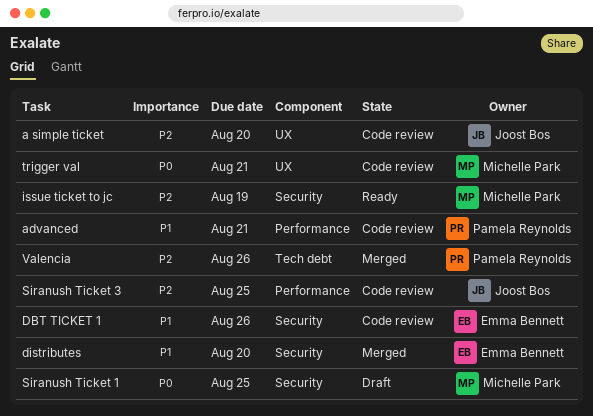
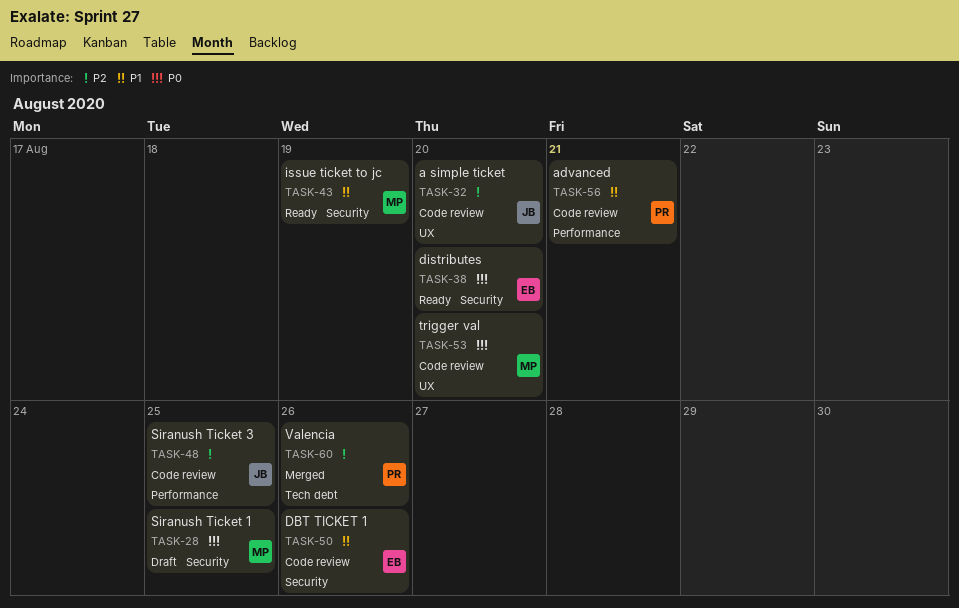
distributes, status: Merged -> Ready
distributes, priority: P1 -> P0
issue ticket to jc, priority: P2 -> P1
trigger val, due: Aug 21 -> Aug 20

